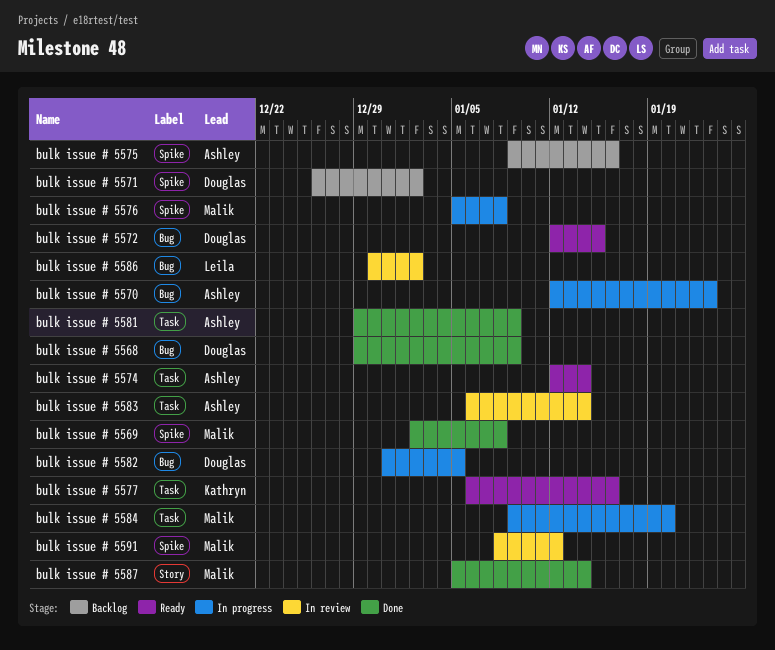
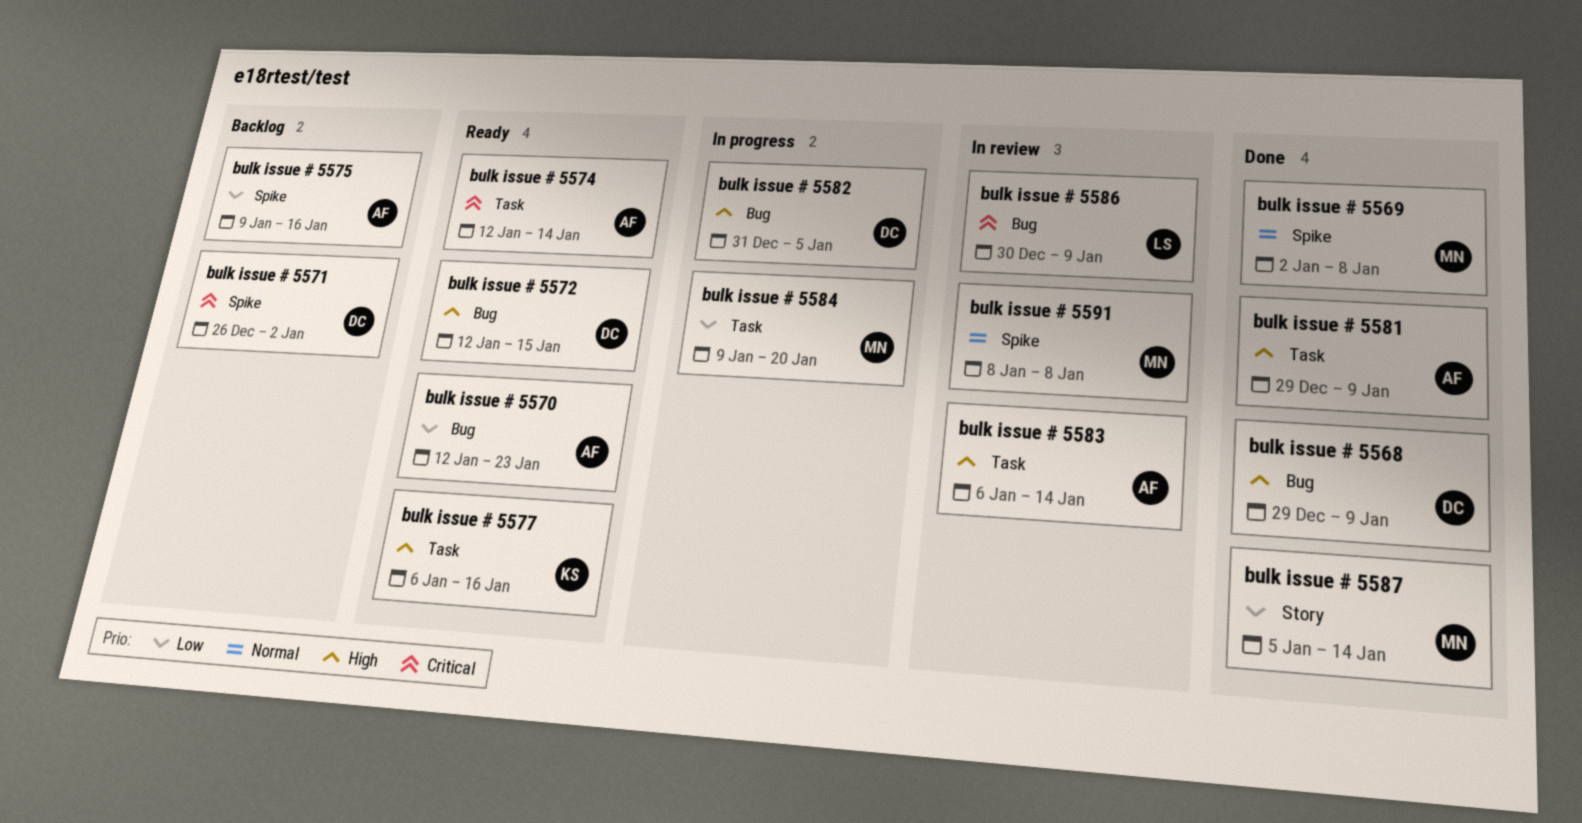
bulk issue # 5570, status: In progress -> Ready
bulk issue # 5576: present -> none
bulk issue # 5586, due: Jan 2 -> Jan 9
bulk issue # 5591, due: Jan 12 -> Jan 8

